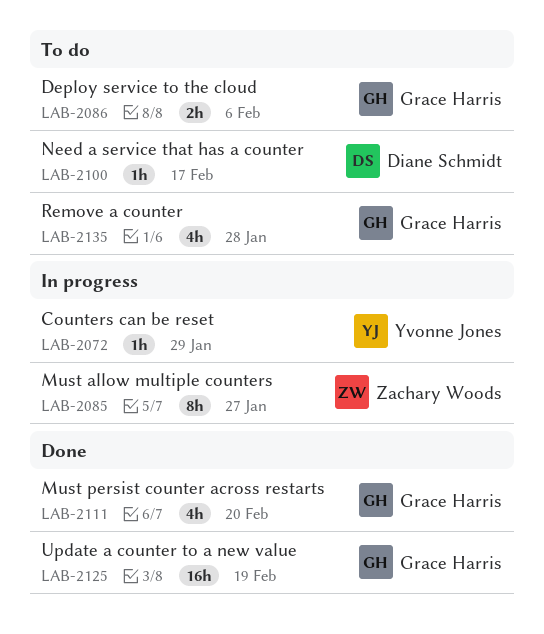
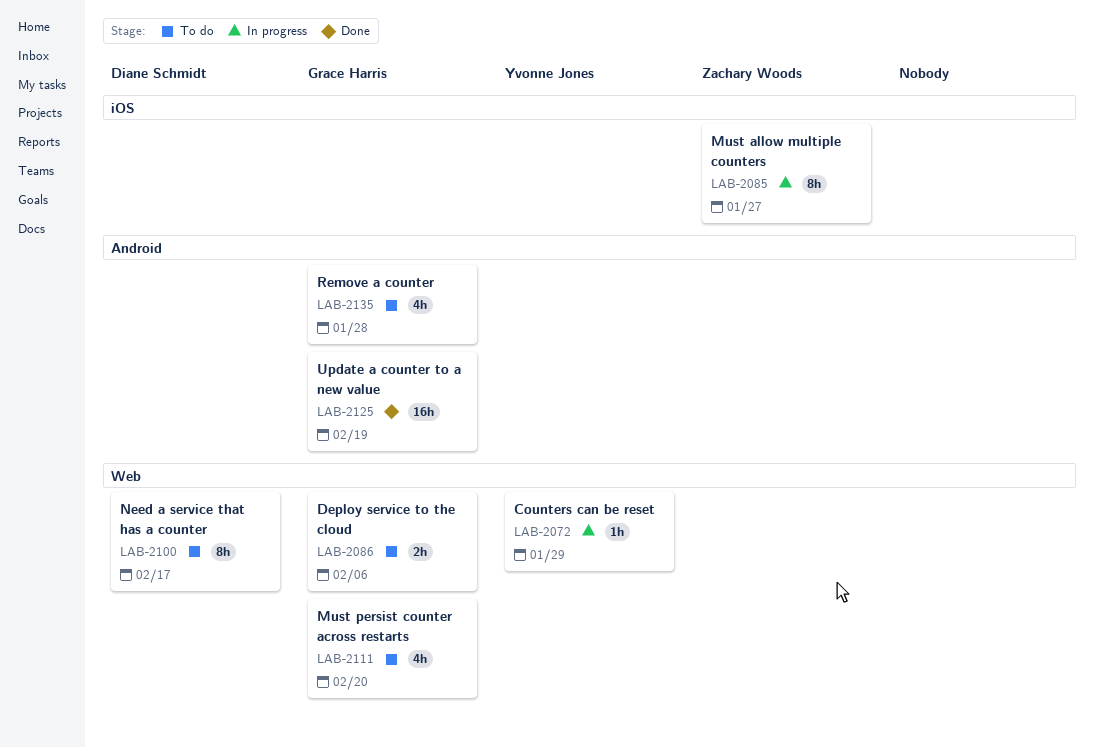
LAB-2100, estimate: 1h -> 8h
LAB-2111, status: Done -> To do

